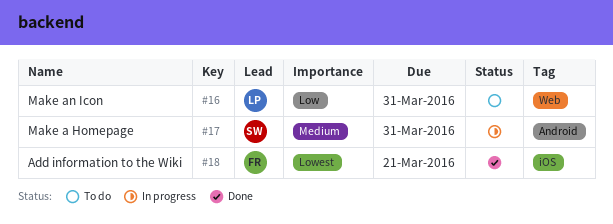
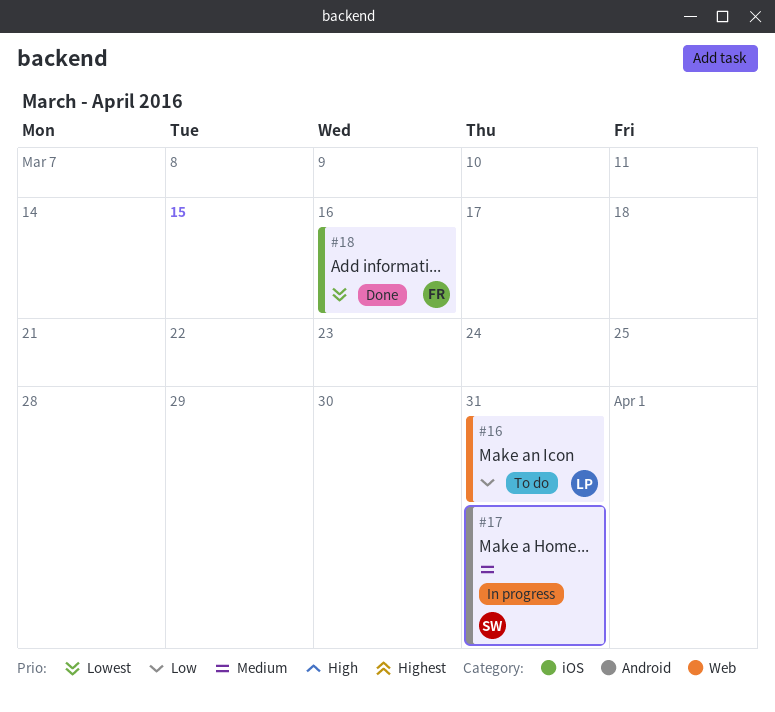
#18, due: Mar 21 -> Mar 16

